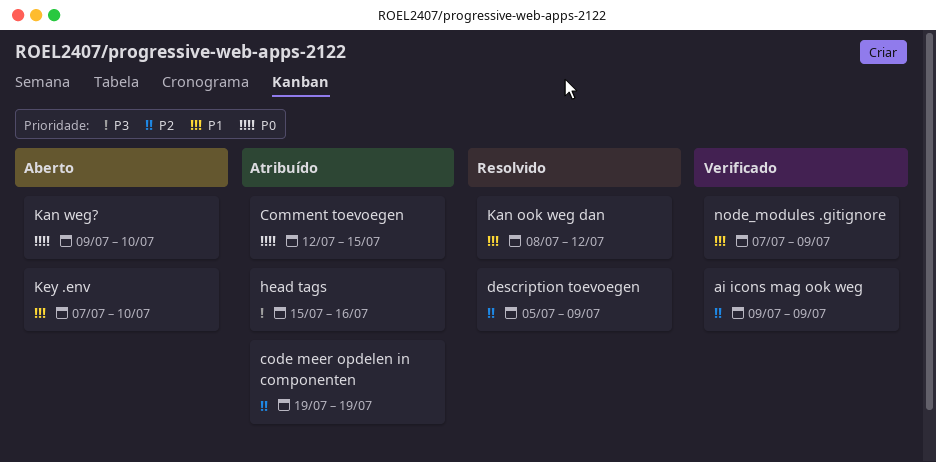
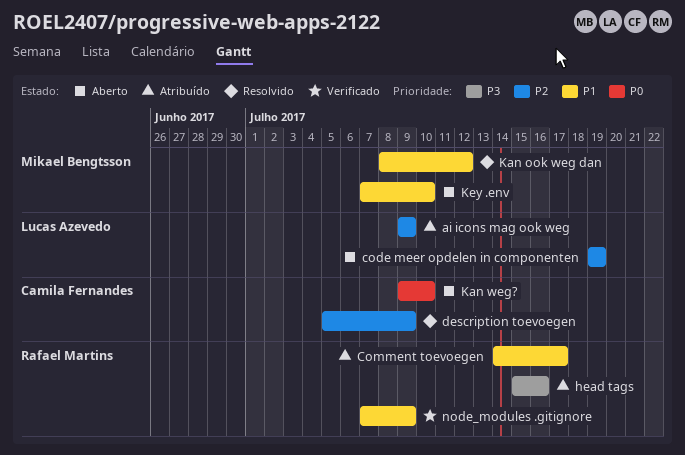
ai icons mag ook weg, status: Verificado -> Atribuído
code meer opdelen in componenten, status: Atribuído -> Aberto
Comment toevoegen, priority: P0 -> P1
Comment toevoegen, start: Jul 12 -> Jul 14
Comment toevoegen, due: Jul 15 -> Jul 17

